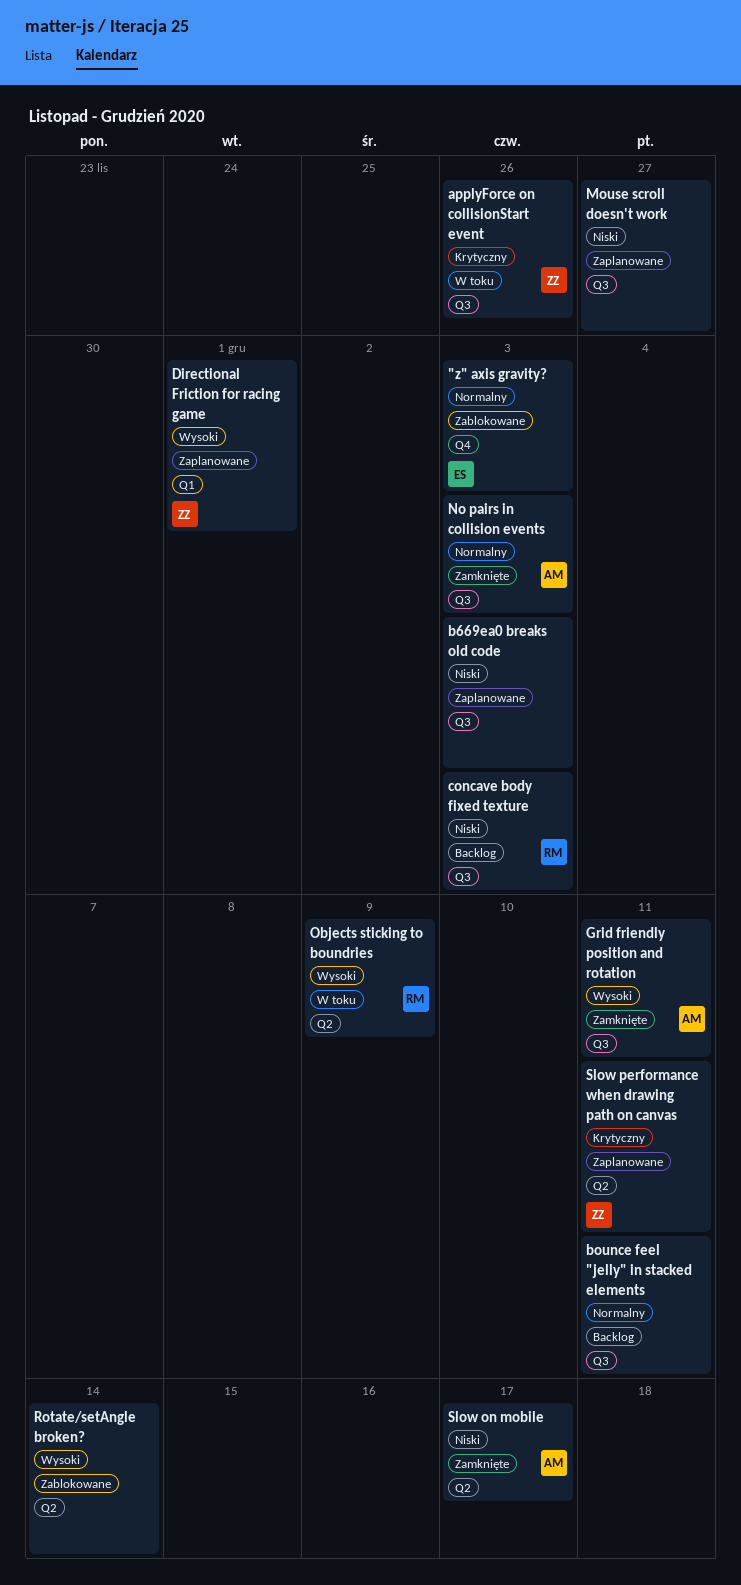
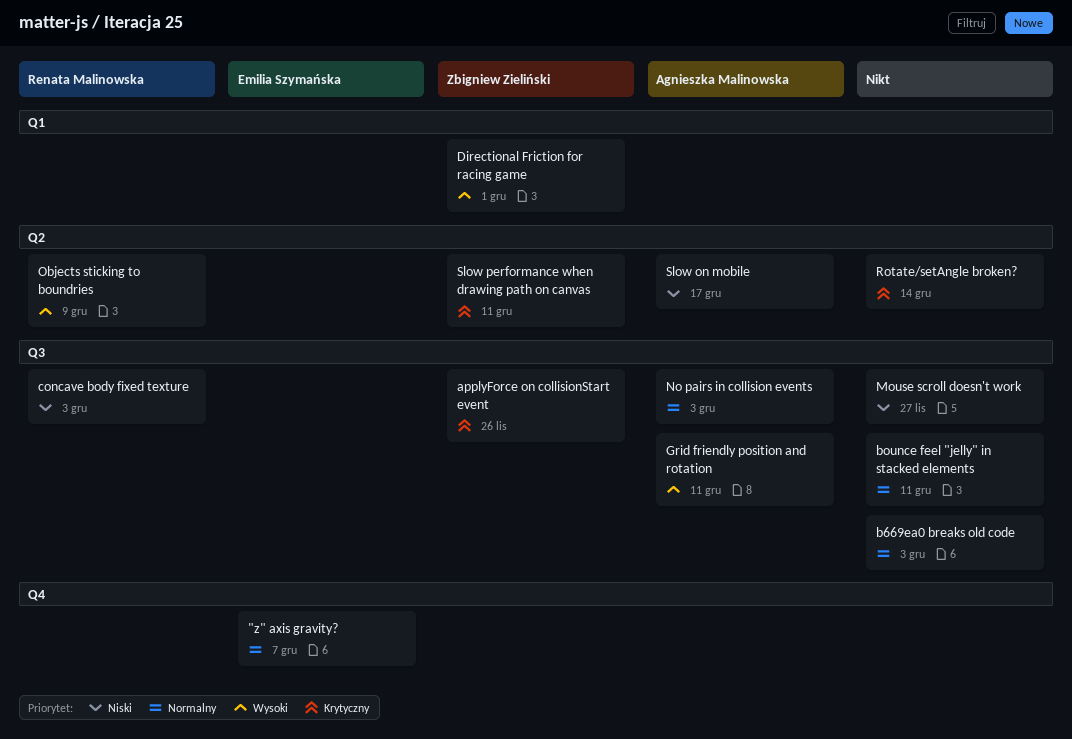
"z" axis gravity?, due: Dec 3 -> Dec 7
b669ea0 breaks old code, priority: Niski -> Normalny
Rotate/setAngle broken?, priority: Wysoki -> Krytyczny

